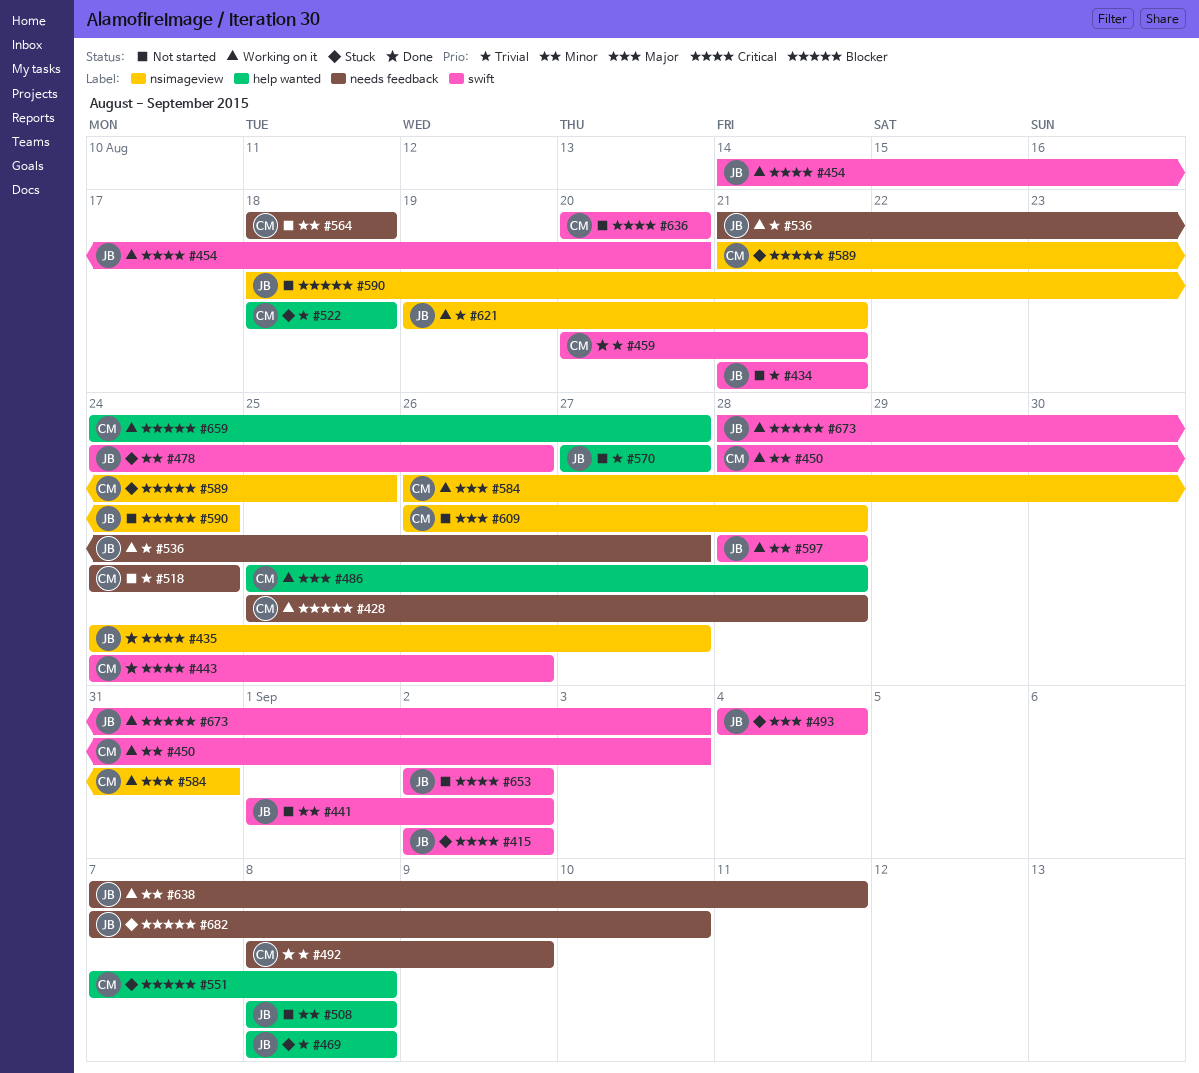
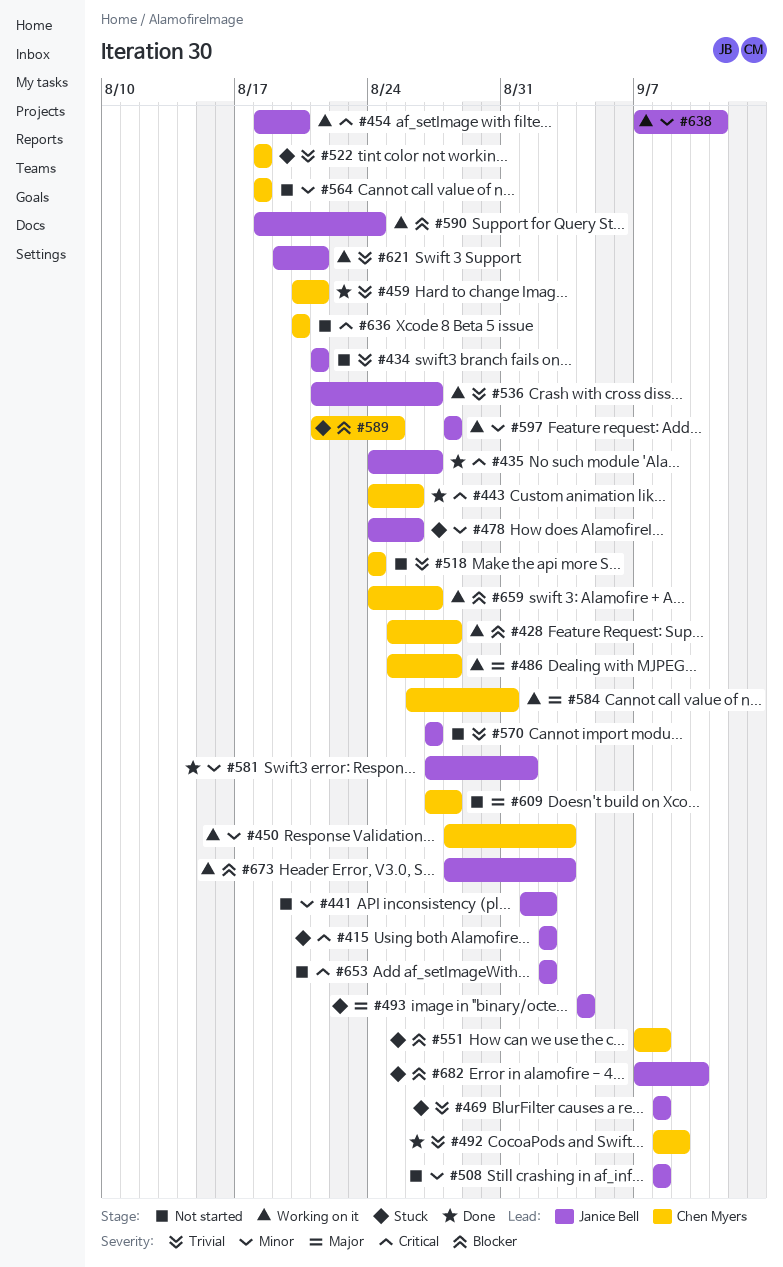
#454, start: Aug 14 -> Aug 18
#581: none -> present
#590, status: Not started -> Working on it
#609, start: Aug 26 -> Aug 27

